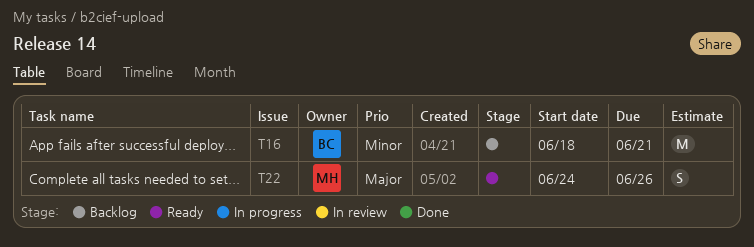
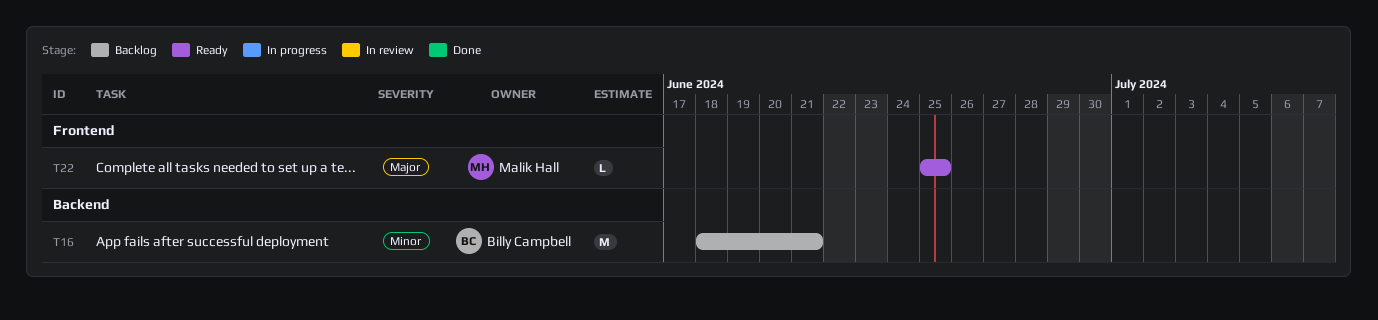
T22, estimate: S -> L
T22, start: Jun 24 -> Jun 25
T22, due: Jun 26 -> Jun 25

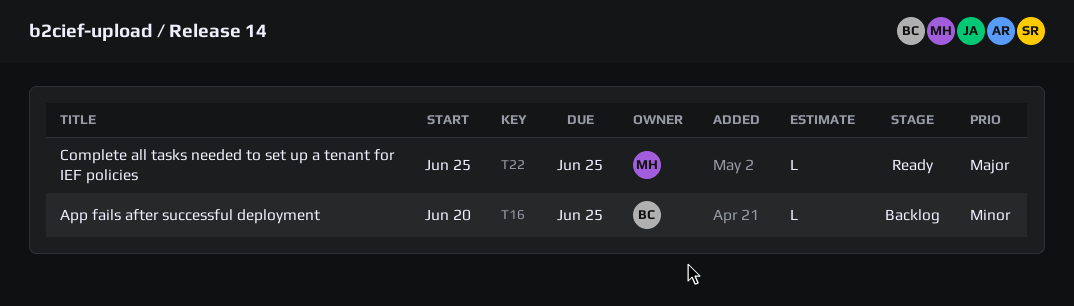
T16, estimate: M -> L
T16, start: Jun 18 -> Jun 20
T16, due: Jun 21 -> Jun 25

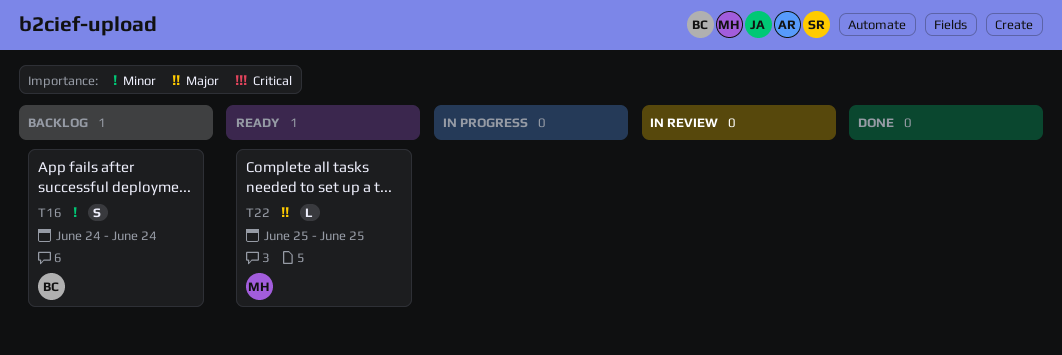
T16, estimate: L -> S
T16, start: Jun 20 -> Jun 24
T16, due: Jun 25 -> Jun 24

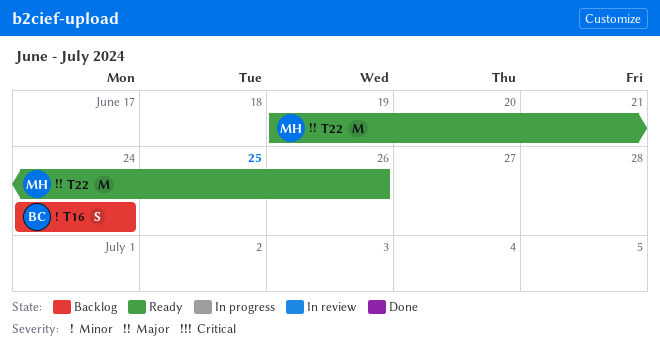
T22, estimate: L -> M
T22, start: Jun 25 -> Jun 19
T22, due: Jun 25 -> Jun 26

